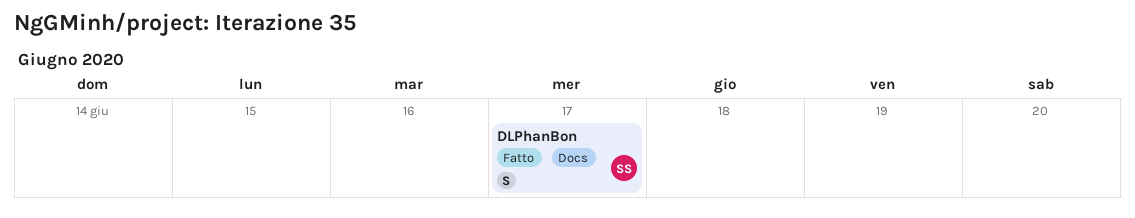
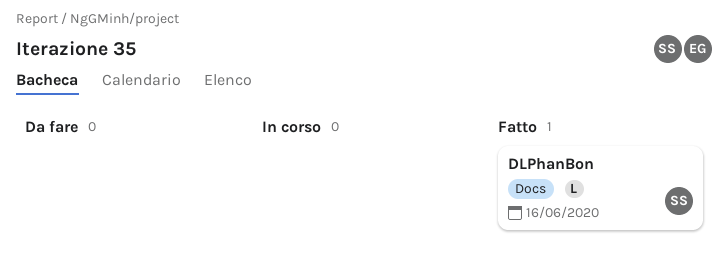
DLPhanBon, estimate: S -> L
DLPhanBon, due: Jun 17 -> Jun 16

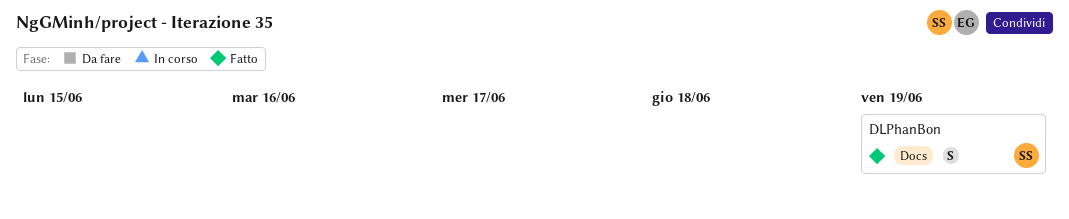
DLPhanBon, estimate: L -> S
DLPhanBon, due: Jun 16 -> Jun 19

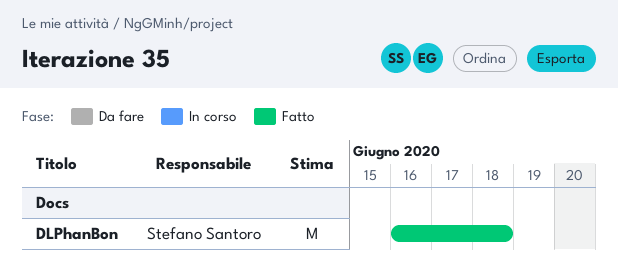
DLPhanBon, estimate: S -> M
DLPhanBon, due: Jun 19 -> Jun 18

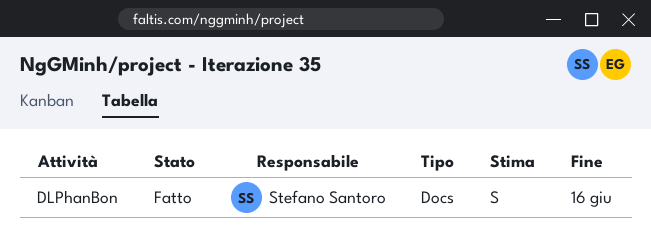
DLPhanBon, estimate: M -> S
DLPhanBon, due: Jun 18 -> Jun 16

